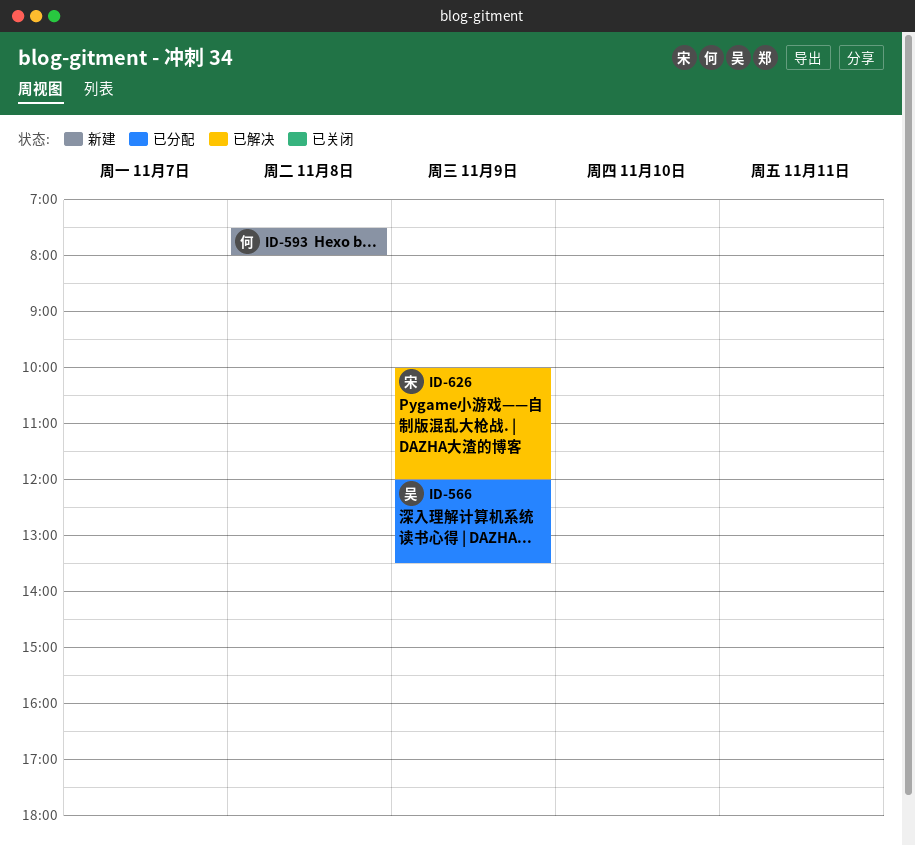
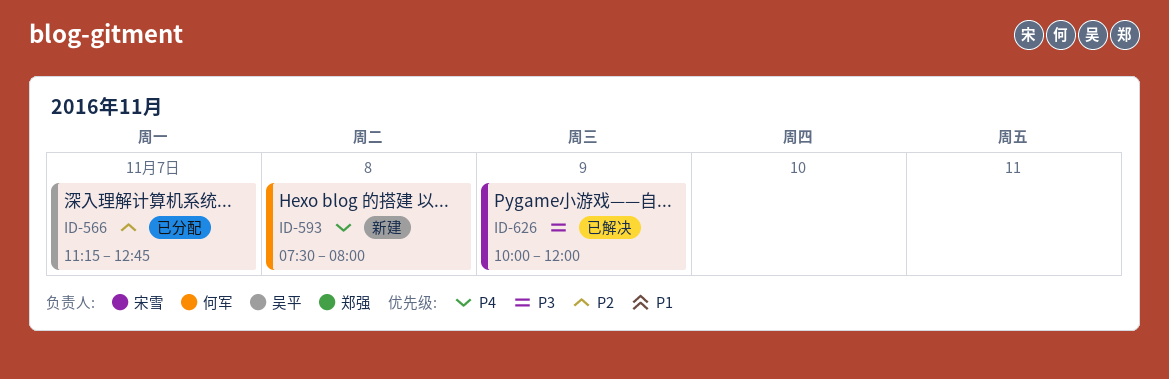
ID-566, day: Nov 9 -> Nov 7
ID-566, begins: 12:00 -> 11:15
ID-566, ends: 13:30 -> 12:45

